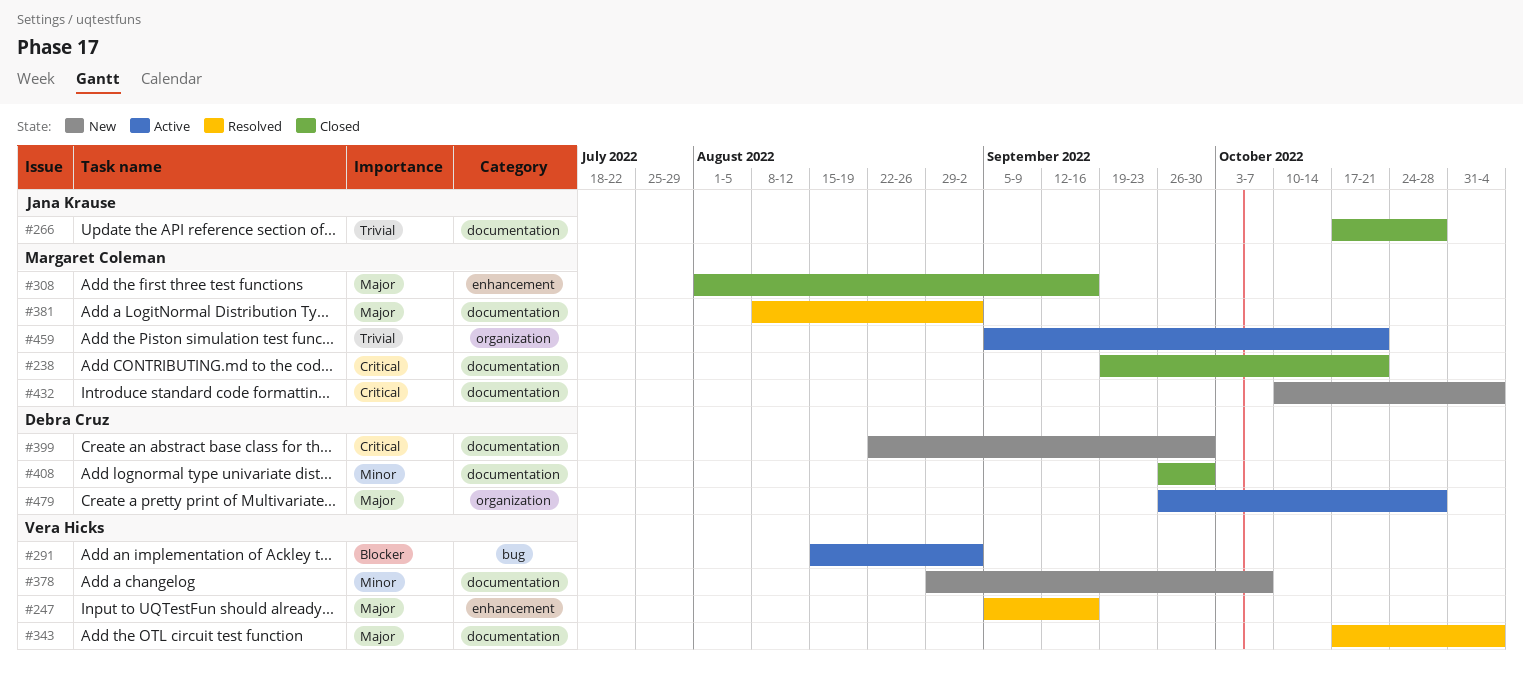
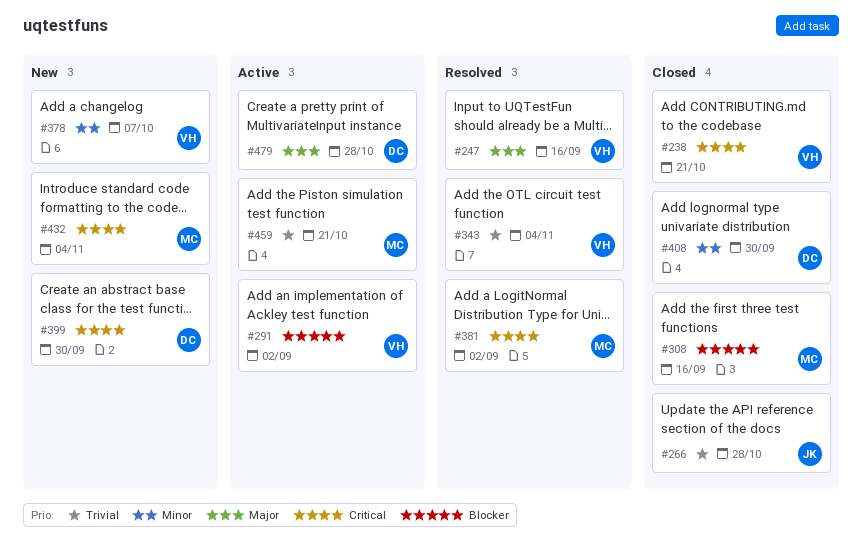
#238, owner: Margaret Coleman -> Vera Hicks
#308, priority: Major -> Blocker
#343, priority: Major -> Trivial
#381, priority: Major -> Critical

